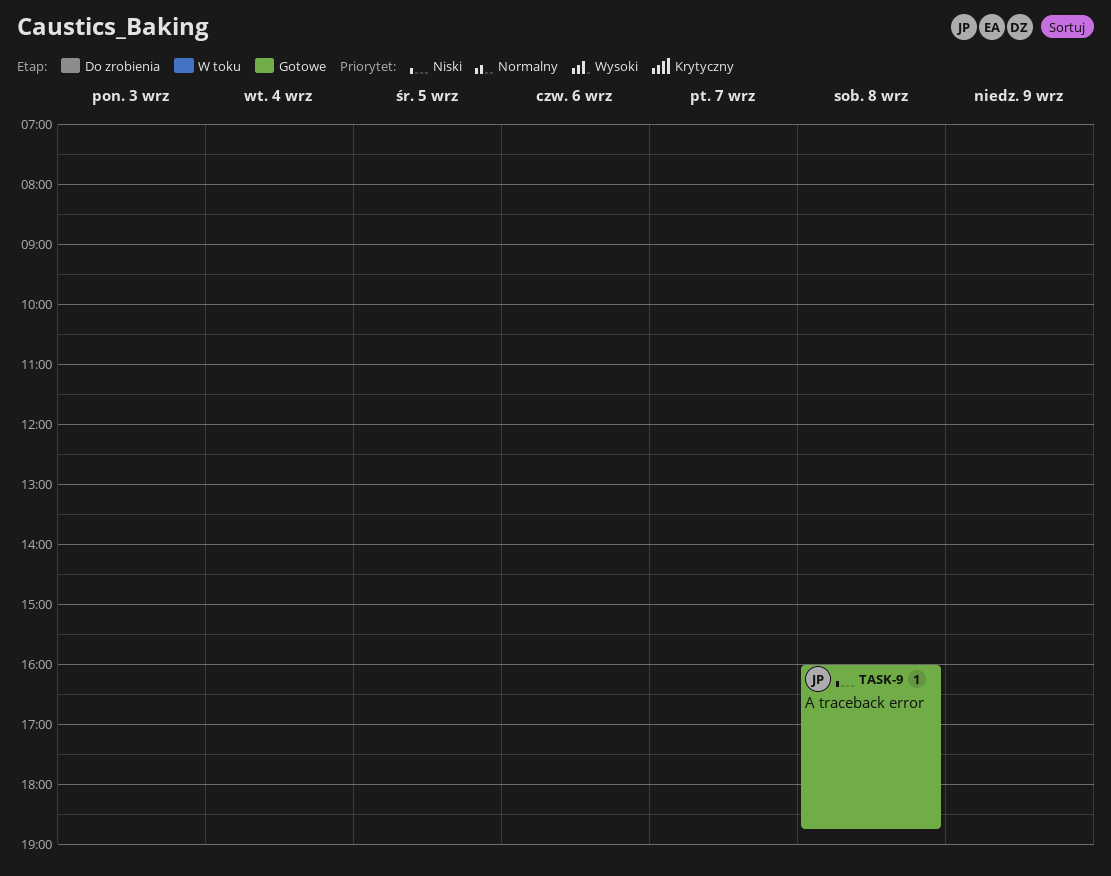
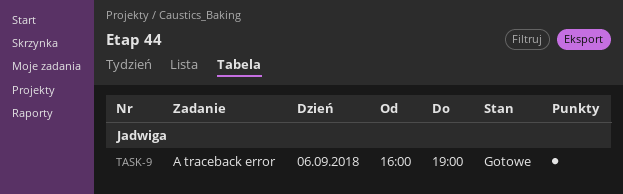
TASK-9, day: Sep 8 -> Sep 6
TASK-9, ends: 18:45 -> 19:00

